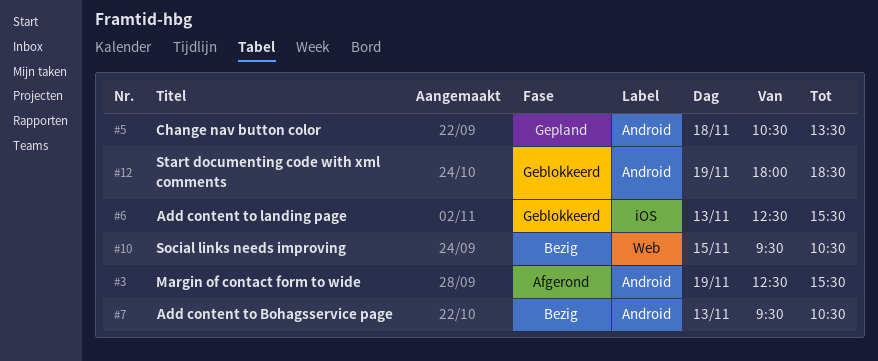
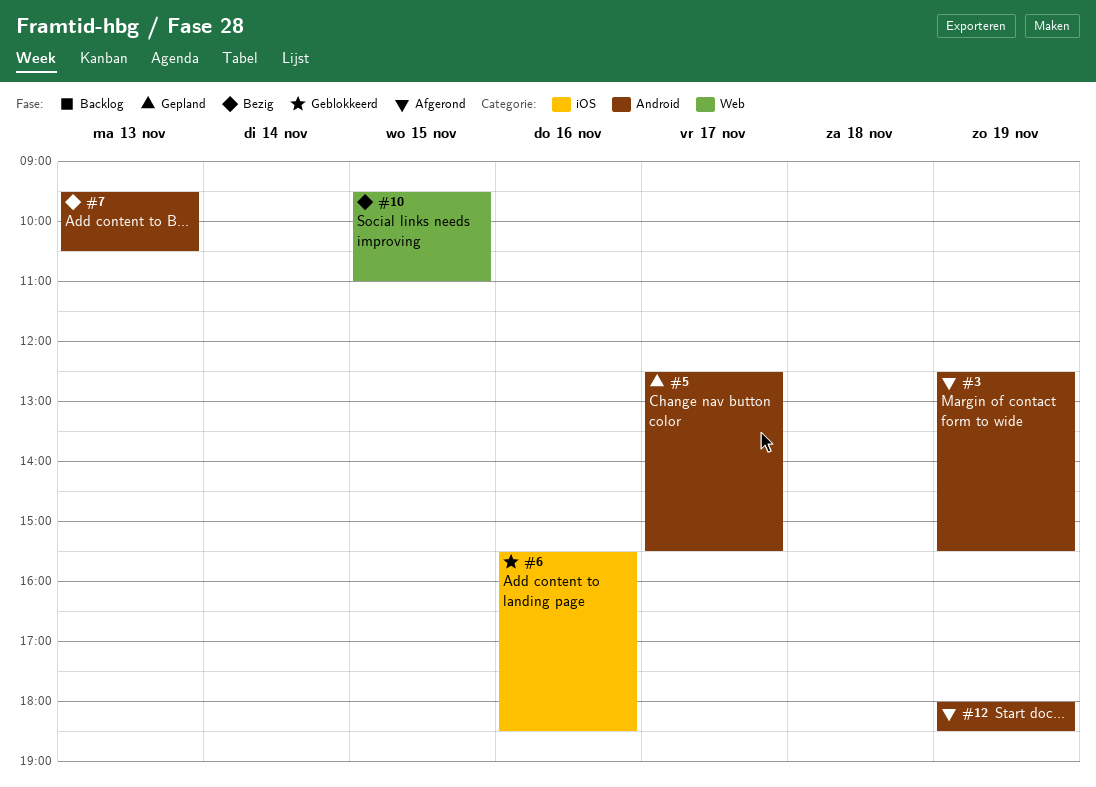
#5, day: Nov 18 -> Nov 17
#5, begins: 10:30 -> 12:30
#5, ends: 13:30 -> 15:30
#6, day: Nov 13 -> Nov 16
#6, begins: 12:30 -> 15:30
#6, ends: 15:30 -> 18:30
#10, ends: 10:30 -> 11:00
#12, status: Geblokkeerd -> Afgerond

